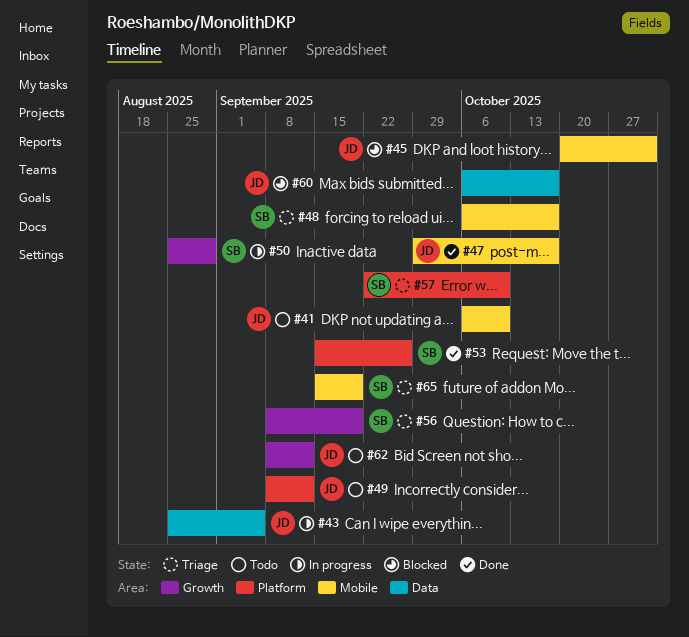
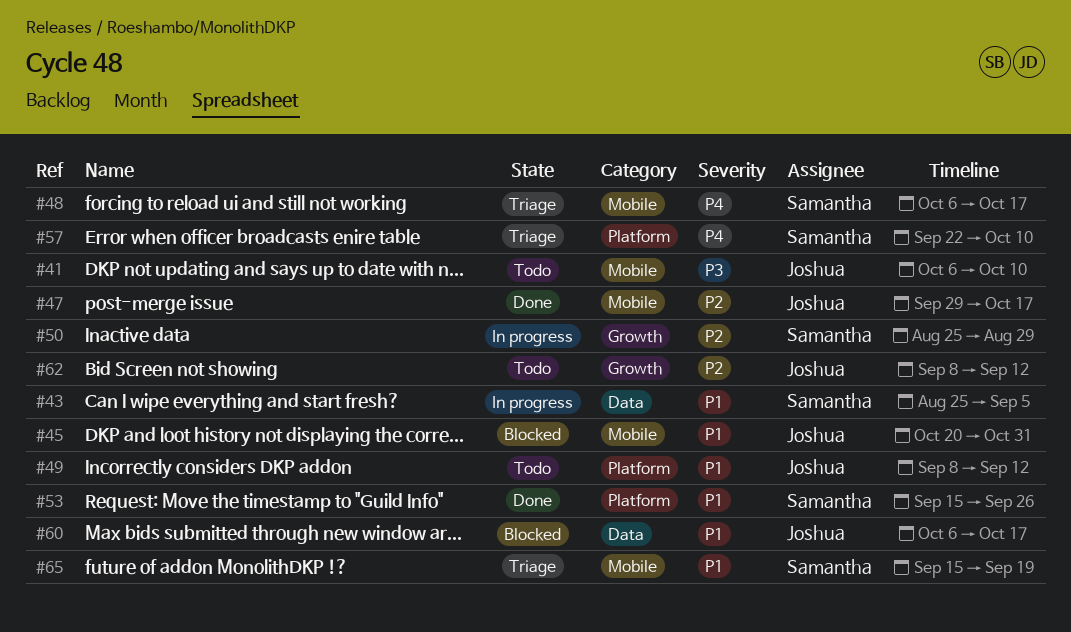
#43, owner: Joshua -> Samantha
#56: present -> none

